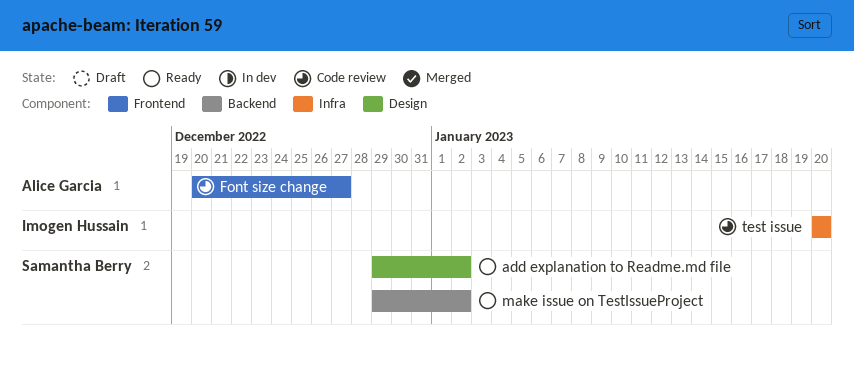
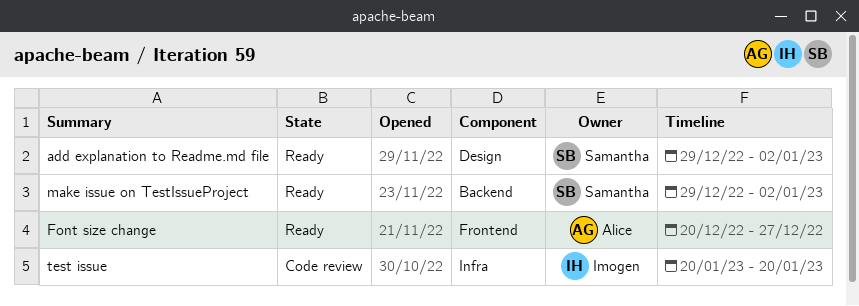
Font size change, status: Code review -> Ready

